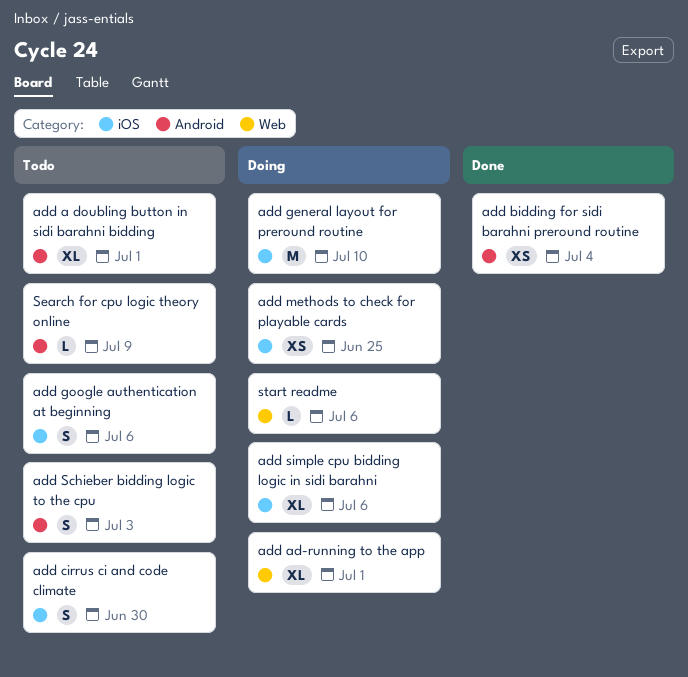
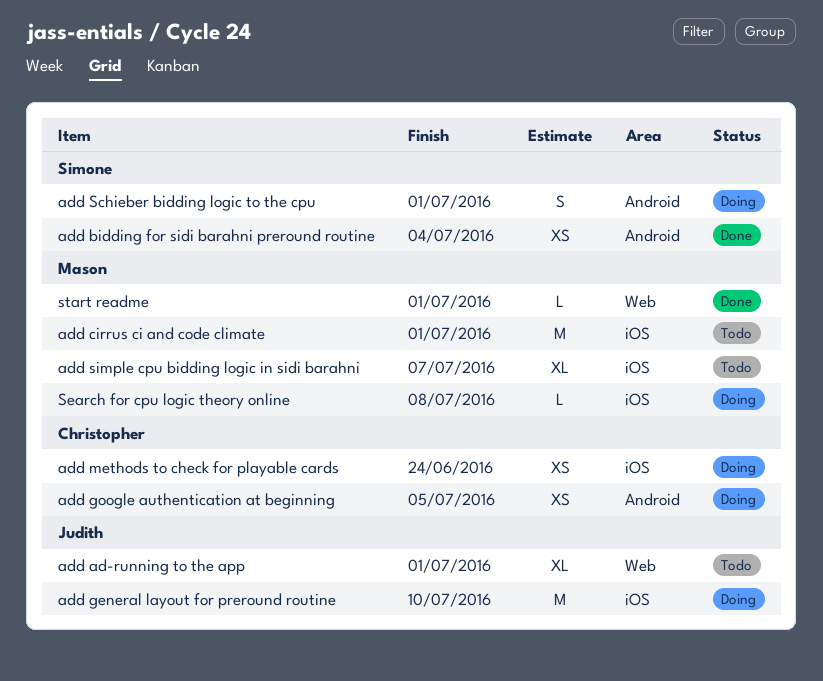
add a doubling button in sidi barahni bidding: present -> none
add ad-running to the app, status: Doing -> Todo
add cirrus ci and code climate, estimate: S -> M
add cirrus ci and code climate, due: Jun 30 -> Jul 1
add google authentication at beginning, status: Todo -> Doing
add google authentication at beginning, label: iOS -> Android
add google authentication at beginning, estimate: S -> XS
add google authentication at beginning, due: Jul 6 -> Jul 5
add methods to check for playable cards, due: Jun 25 -> Jun 24
add Schieber bidding logic to the cpu, status: Todo -> Doing
add Schieber bidding logic to the cpu, due: Jul 3 -> Jul 1
add simple cpu bidding logic in sidi barahni, status: Doing -> Todo
add simple cpu bidding logic in sidi barahni, due: Jul 6 -> Jul 7
Search for cpu logic theory online, status: Todo -> Doing
Search for cpu logic theory online, label: Android -> iOS
Search for cpu logic theory online, due: Jul 9 -> Jul 8
start readme, status: Doing -> Done
start readme, due: Jul 6 -> Jul 1

